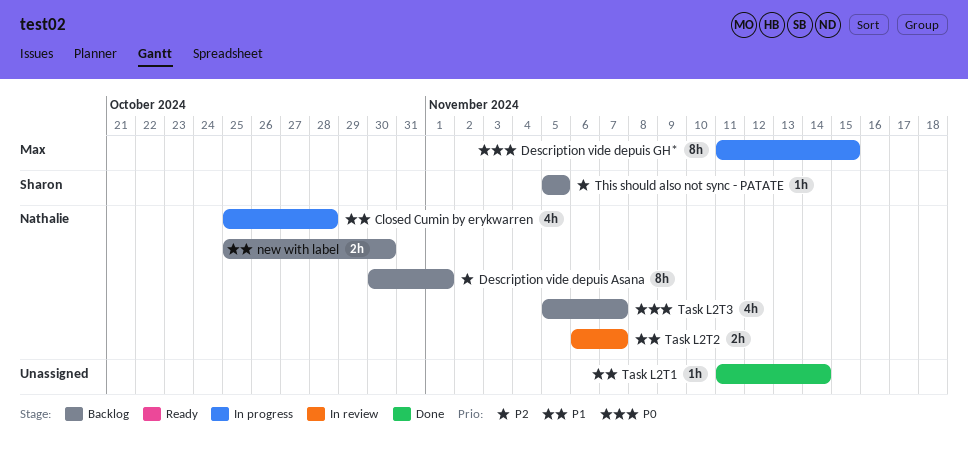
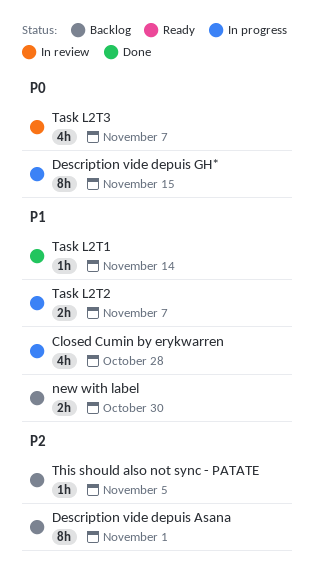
Task L2T2, status: In review -> In progress
Task L2T3, status: Backlog -> In review

